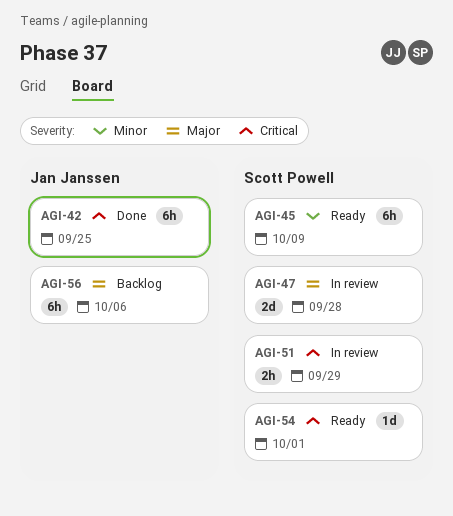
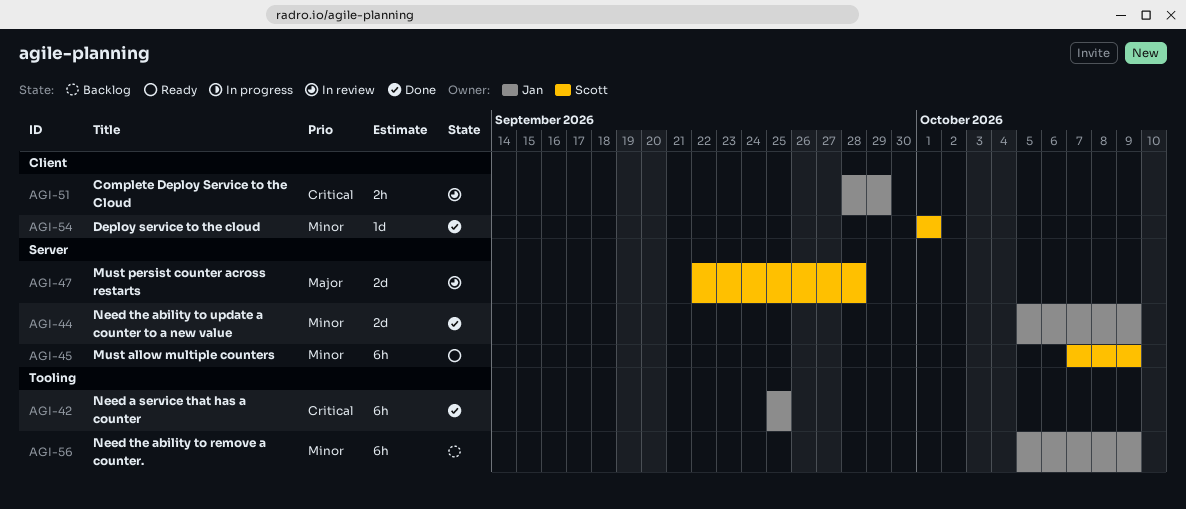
AGI-44: none -> present
AGI-51, owner: Scott Powell -> Jan Janssen
AGI-54, status: Ready -> Done
AGI-54, priority: Critical -> Minor
AGI-56, priority: Major -> Minor
AGI-56, due: Oct 6 -> Oct 9

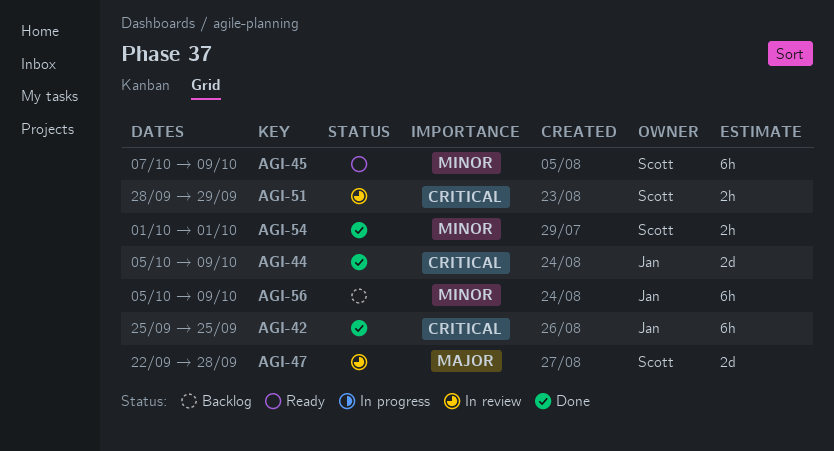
AGI-44, priority: Minor -> Critical
AGI-51, owner: Jan -> Scott
AGI-54, estimate: 1d -> 2h

